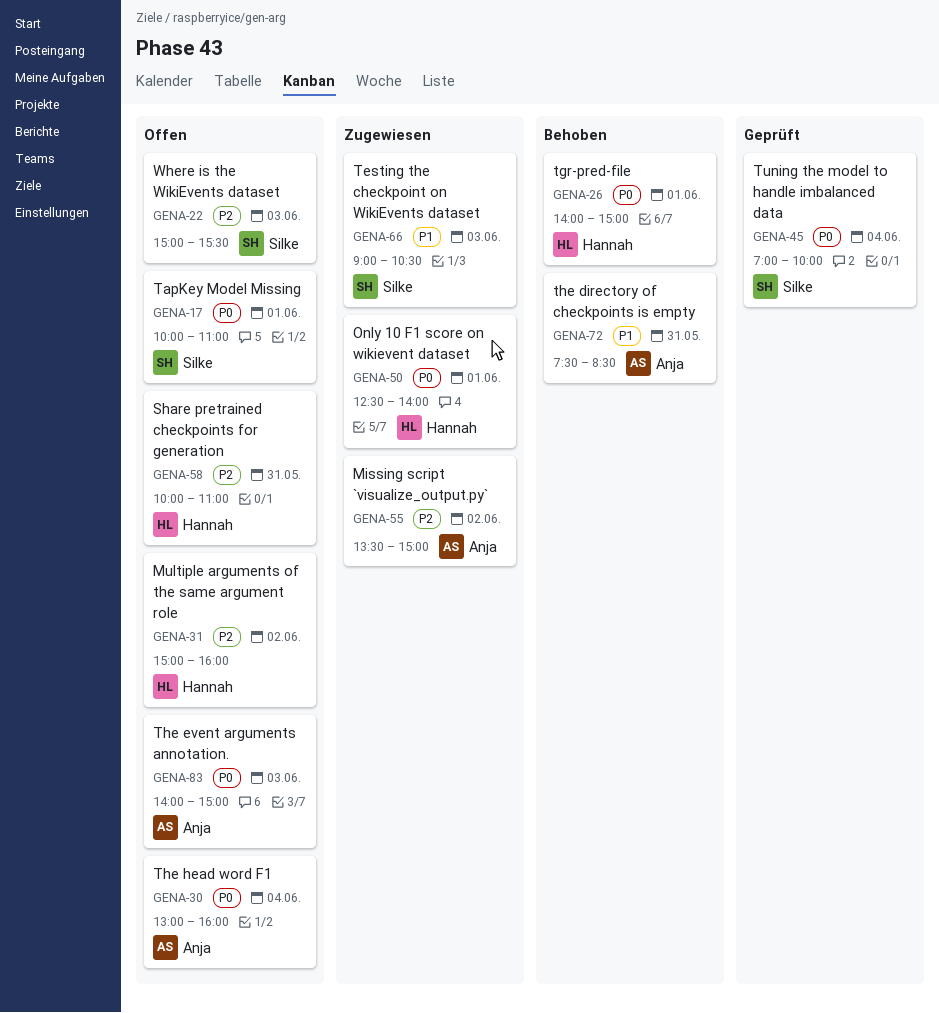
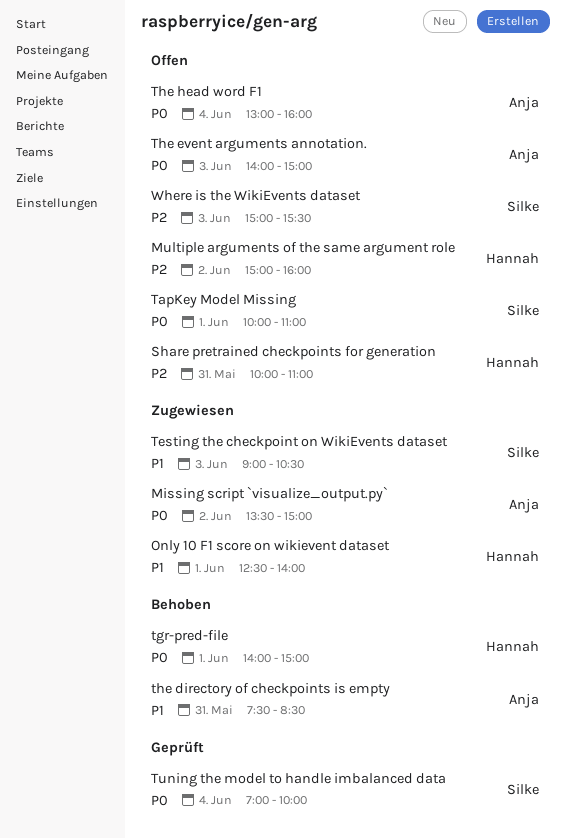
Missing script `visualize_output.py`, priority: P2 -> P0
Only 10 F1 score on wikievent dataset, priority: P0 -> P1

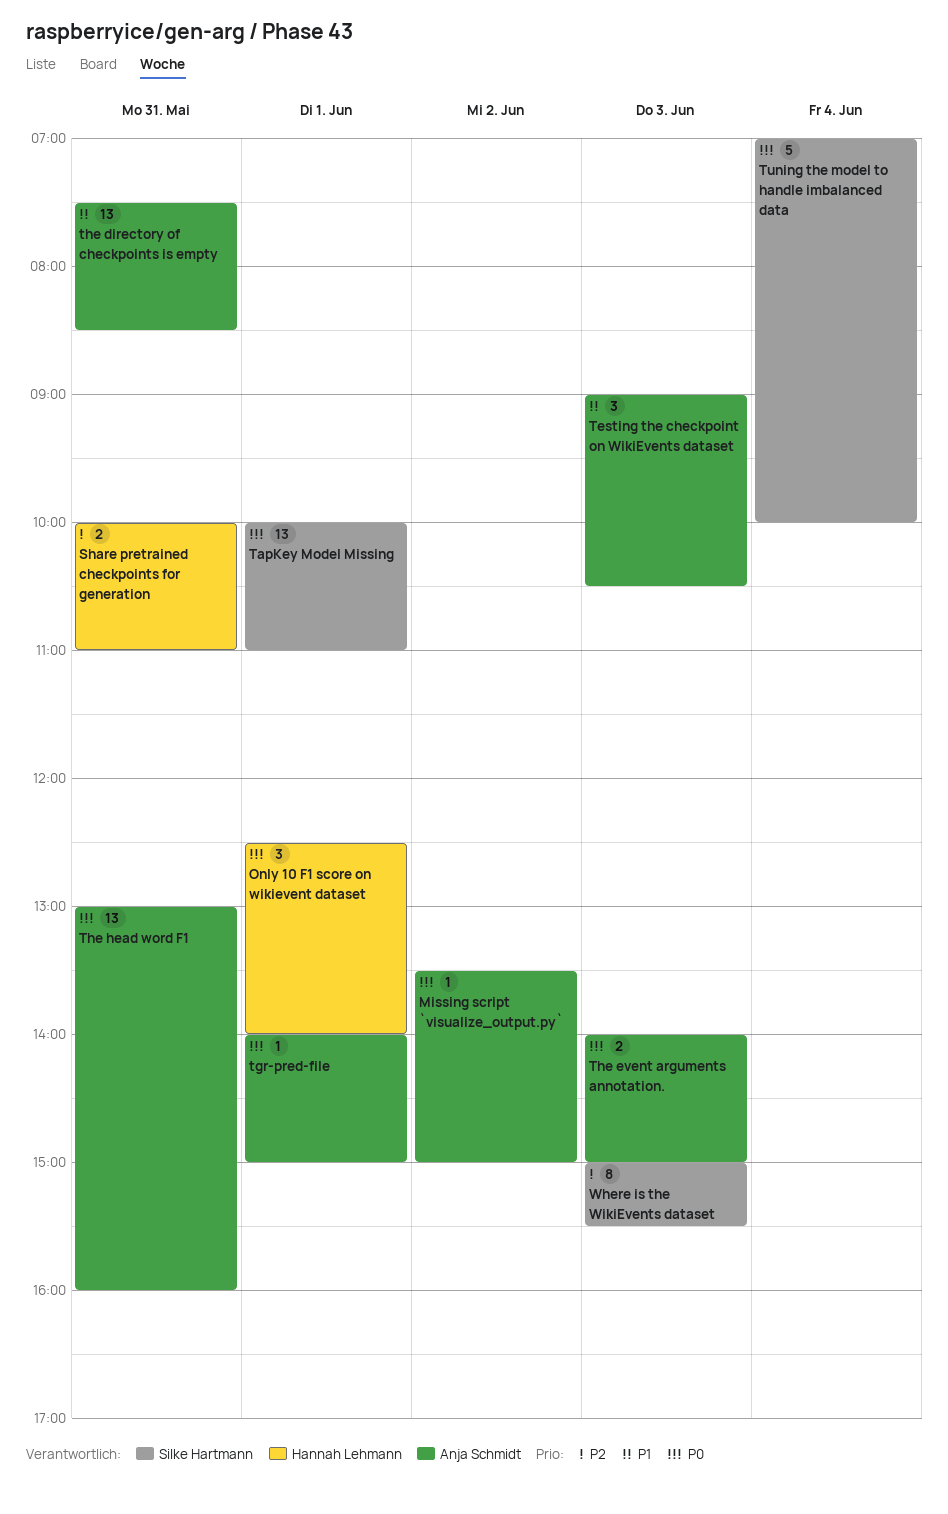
Multiple arguments of the same argument role: present -> none
Only 10 F1 score on wikievent dataset, priority: P1 -> P0
Testing the checkpoint on WikiEvents dataset, owner: Silke Hartmann -> Anja Schmidt
tgr-pred-file, owner: Hannah Lehmann -> Anja Schmidt
The head word F1, day: Jun 4 -> May 31

